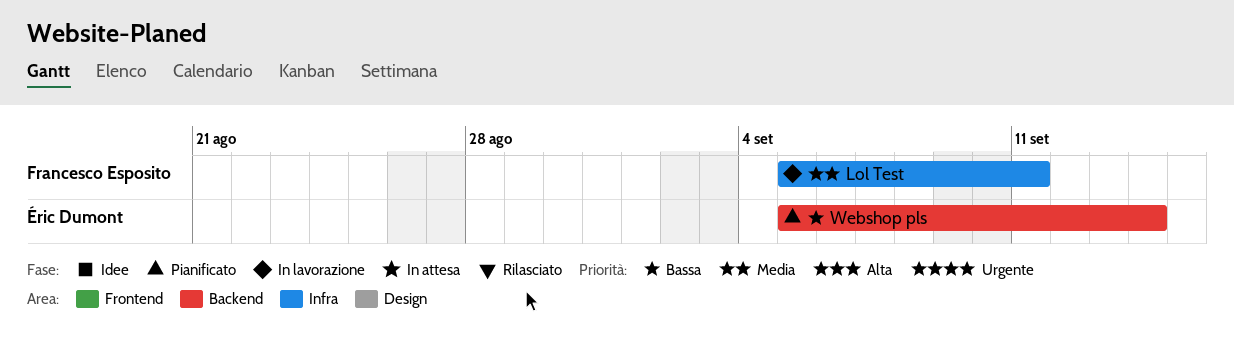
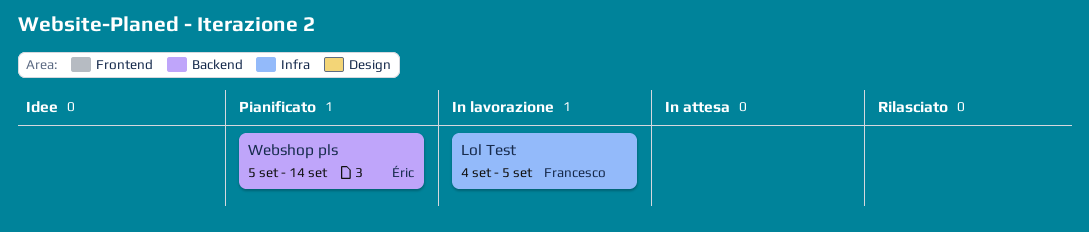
Lol Test, start: Sep 5 -> Sep 4
Lol Test, due: Sep 11 -> Sep 5

